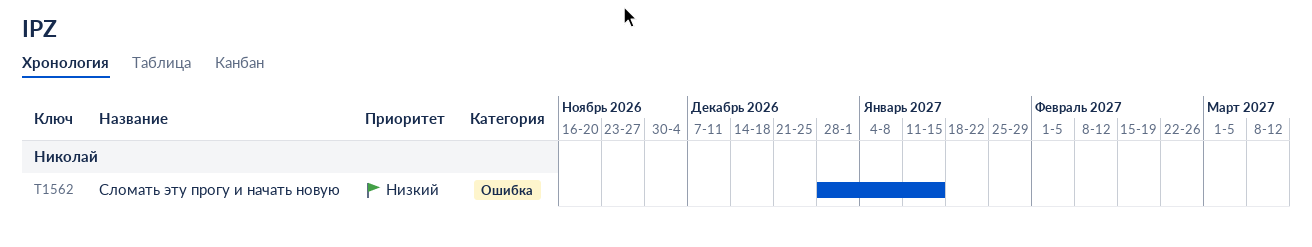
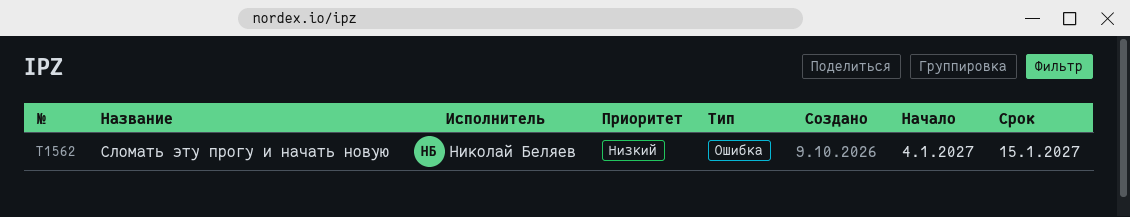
T1562, start: Dec 28 -> Jan 4

